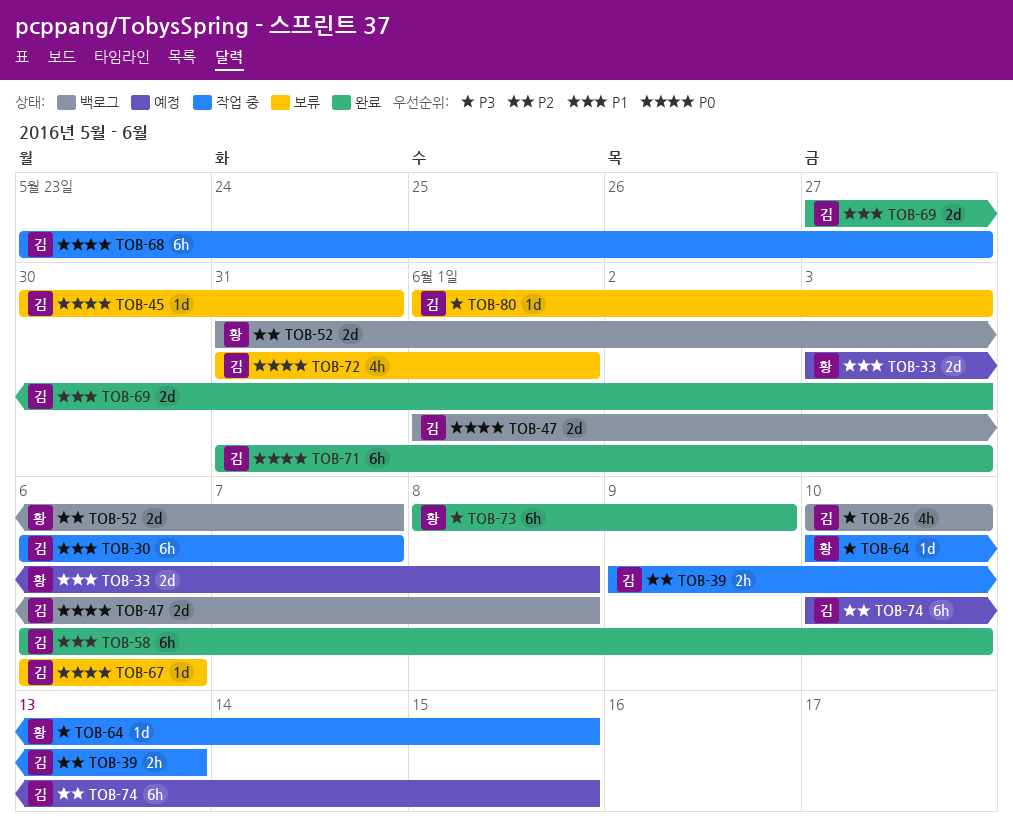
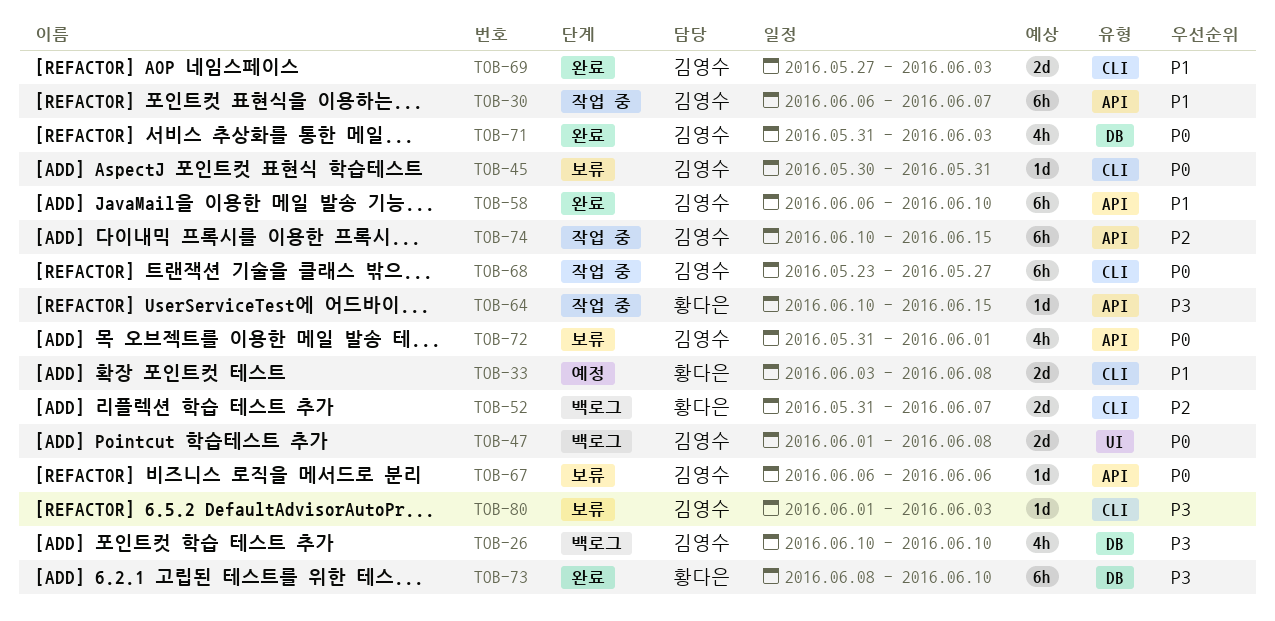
TOB-39: present -> none
TOB-71, estimate: 6h -> 4h
TOB-73, due: Jun 9 -> Jun 10
TOB-74, status: 예정 -> 작업 중

